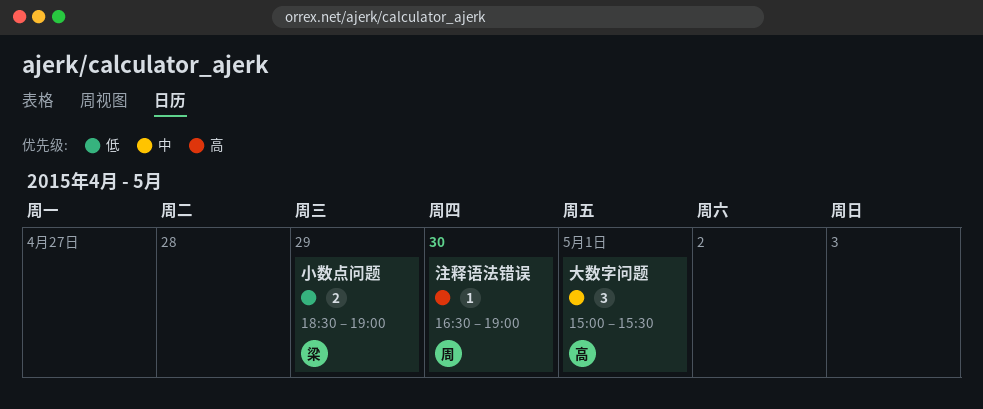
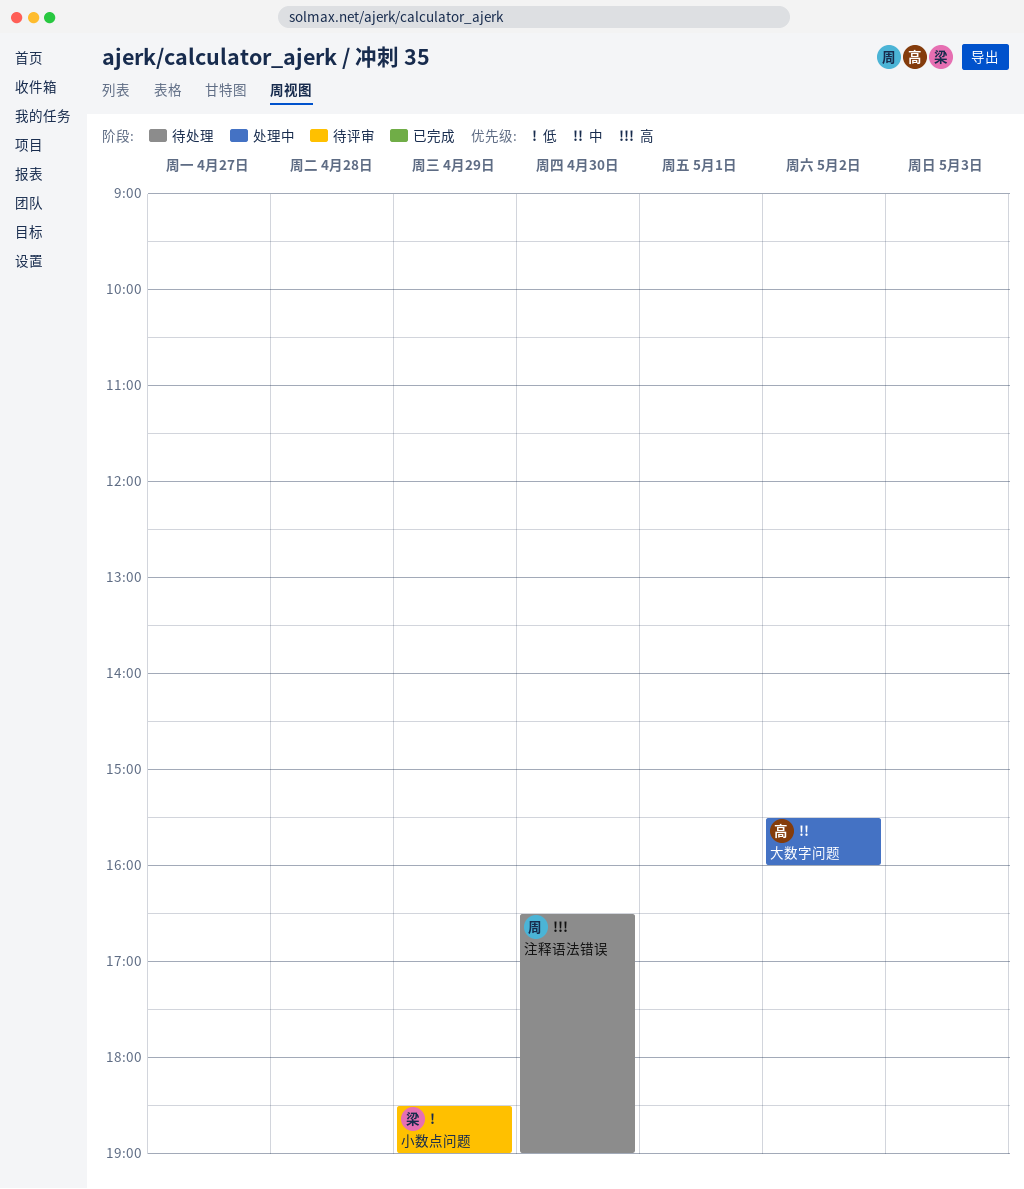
大数字问题, day: May 1 -> May 2
大数字问题, begins: 15:00 -> 15:30
大数字问题, ends: 15:30 -> 16:00

